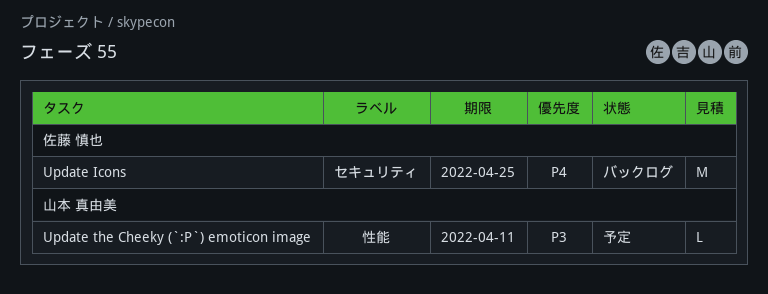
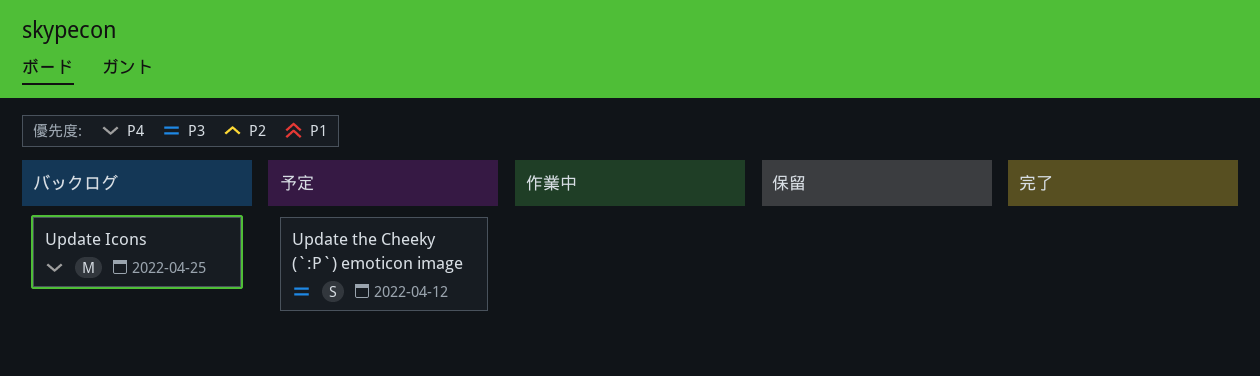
Update the Cheeky (`:P`) emoticon image, estimate: L -> S
Update the Cheeky (`:P`) emoticon image, due: Apr 11 -> Apr 12

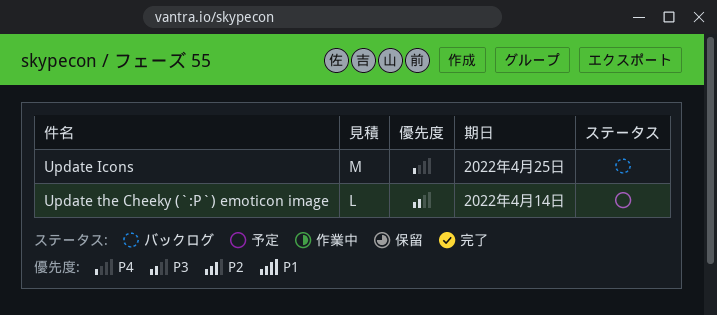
Update the Cheeky (`:P`) emoticon image, estimate: S -> L
Update the Cheeky (`:P`) emoticon image, due: Apr 12 -> Apr 14

